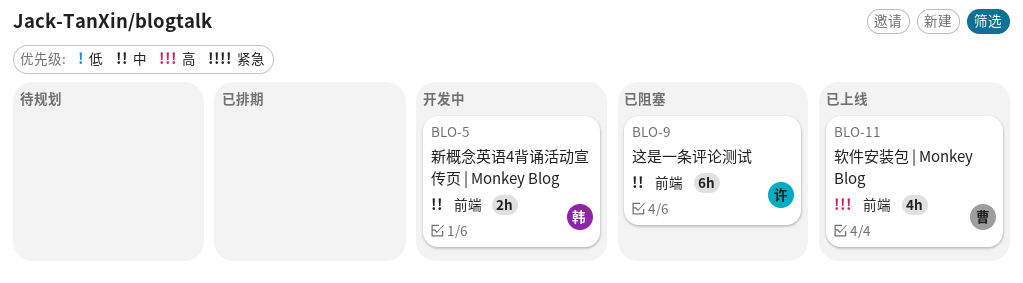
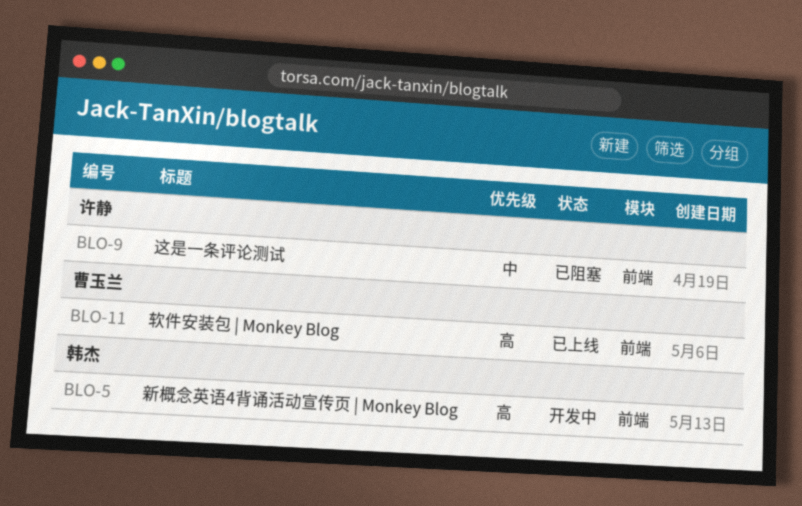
BLO-5, priority: 中 -> 高

